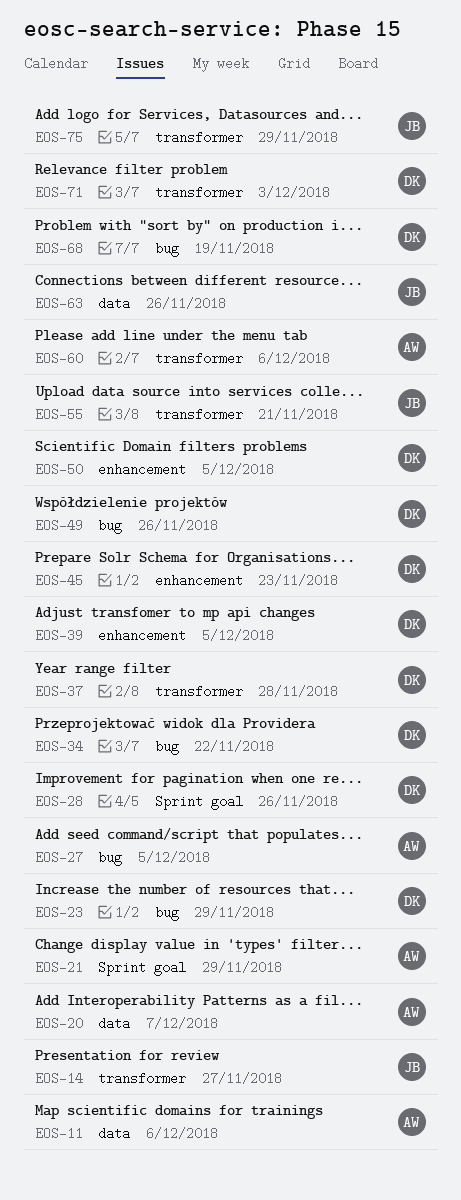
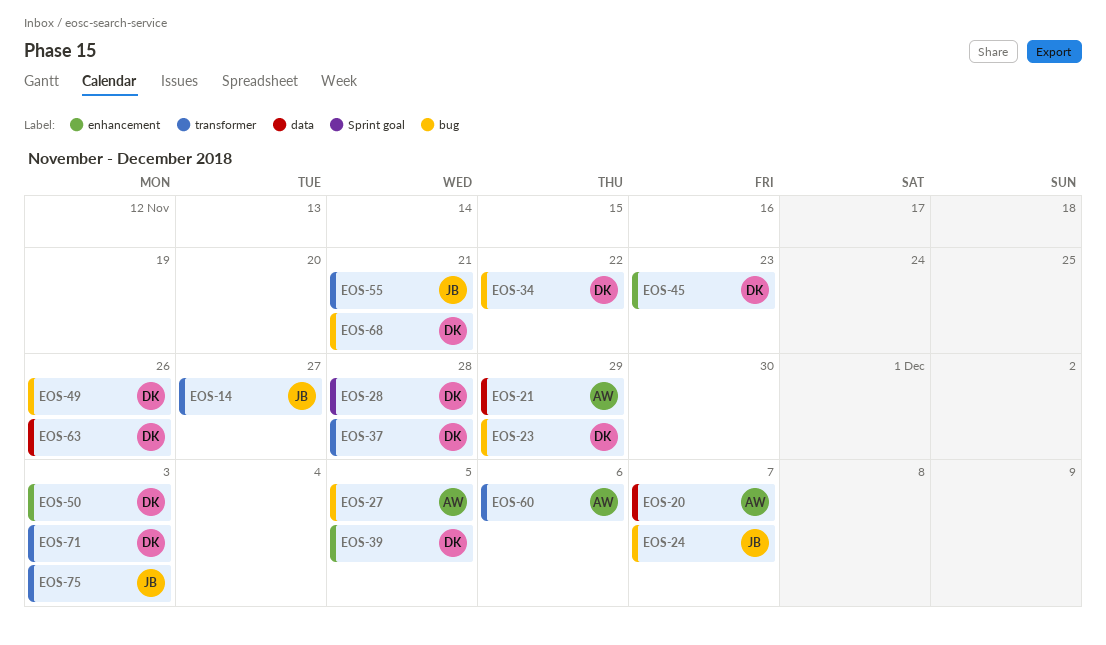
EOS-11: present -> none
EOS-21, label: Sprint goal -> data
EOS-24: none -> present
EOS-28, due: Nov 26 -> Nov 28
EOS-50, due: Dec 5 -> Dec 3
EOS-63, owner: JB -> DK
EOS-68, due: Nov 19 -> Nov 21
EOS-75, due: Nov 29 -> Dec 3

